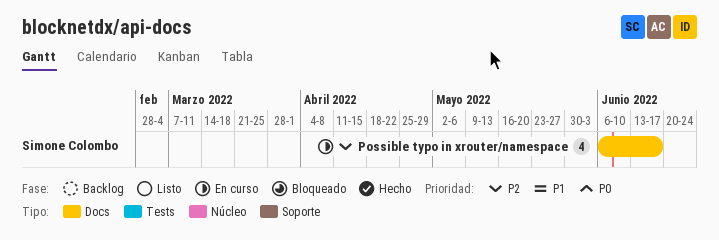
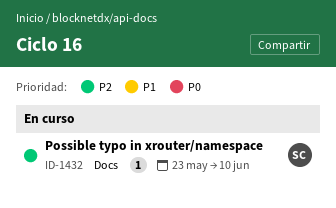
Possible typo in xrouter/namespace, estimate: 4 -> 1
Possible typo in xrouter/namespace, start: Jun 6 -> May 23
Possible typo in xrouter/namespace, due: Jun 17 -> Jun 10

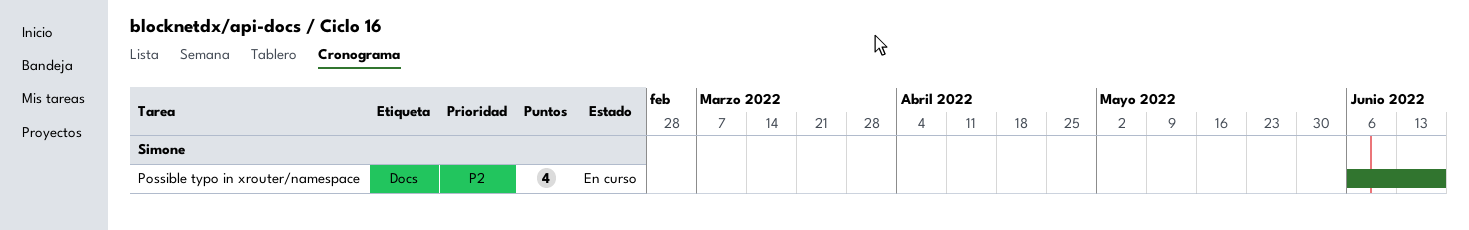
Possible typo in xrouter/namespace, estimate: 1 -> 4
Possible typo in xrouter/namespace, start: May 23 -> Jun 6
Possible typo in xrouter/namespace, due: Jun 10 -> Jun 17

